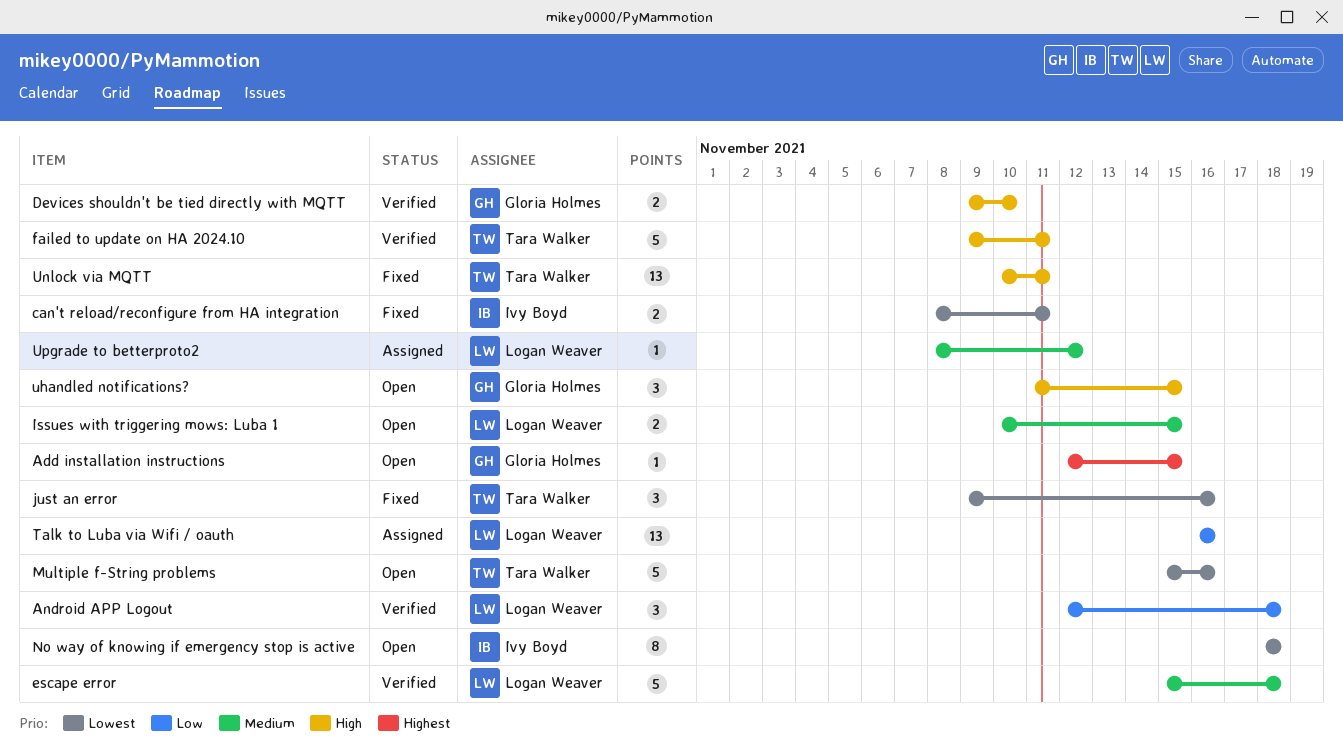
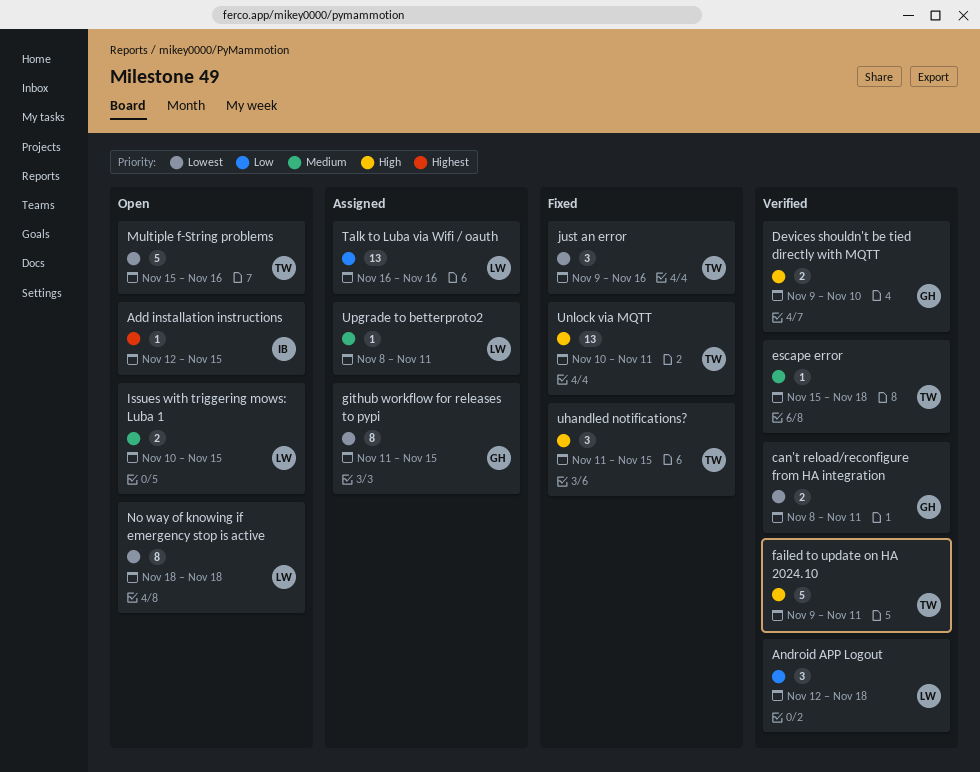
Add installation instructions, owner: Gloria Holmes -> Ivy Boyd
can't reload/reconfigure from HA integration, status: Fixed -> Verified
can't reload/reconfigure from HA integration, owner: Ivy Boyd -> Gloria Holmes
escape error, owner: Logan Weaver -> Tara Walker
escape error, estimate: 5 -> 1
github workflow for releases to pypi: none -> present
No way of knowing if emergency stop is active, owner: Ivy Boyd -> Logan Weaver
uhandled notifications?, status: Open -> Fixed
uhandled notifications?, owner: Gloria Holmes -> Tara Walker
Upgrade to betterproto2, due: Nov 12 -> Nov 11

